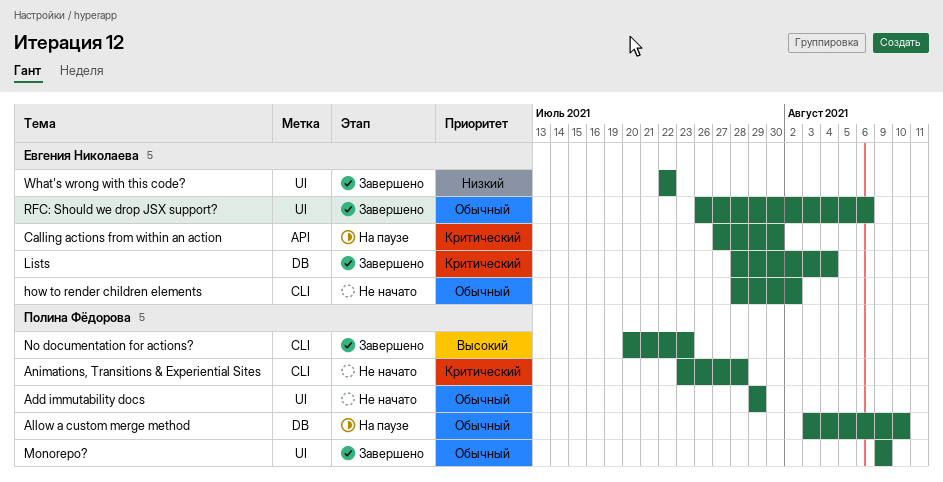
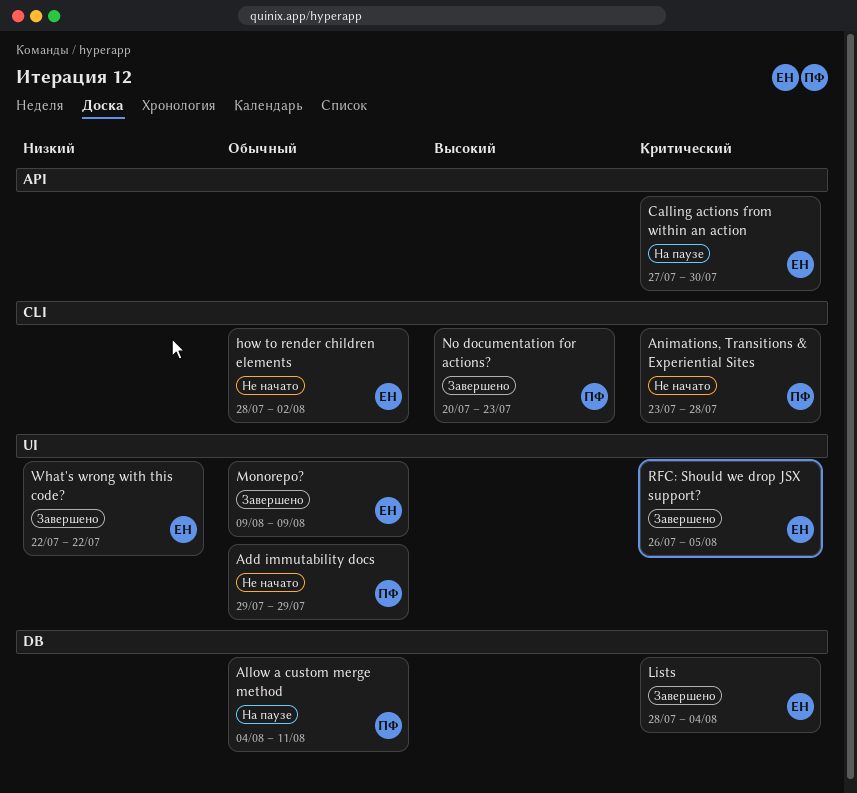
Allow a custom merge method, start: Aug 3 -> Aug 4
Allow a custom merge method, due: Aug 10 -> Aug 11
Monorepo?, owner: Полина Фёдорова -> Евгения Николаева
RFC: Should we drop JSX support?, priority: Обычный -> Критический
RFC: Should we drop JSX support?, due: Aug 6 -> Aug 5

